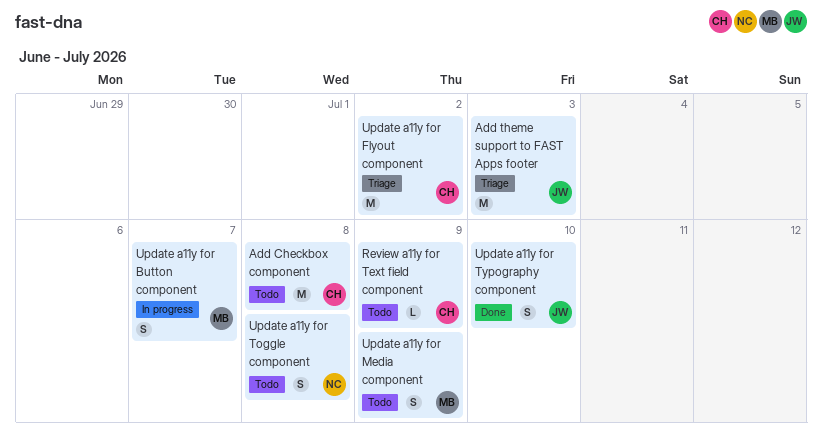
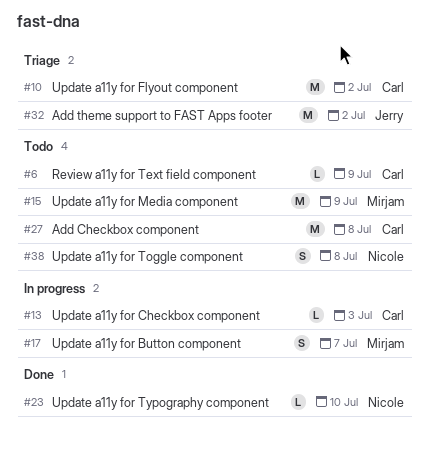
Add theme support to FAST Apps footer, due: Jul 3 -> Jul 2
Update a11y for Checkbox component: none -> present
Update a11y for Media component, estimate: S -> M
Update a11y for Typography component, owner: Jerry -> Nicole
Update a11y for Typography component, estimate: S -> L

